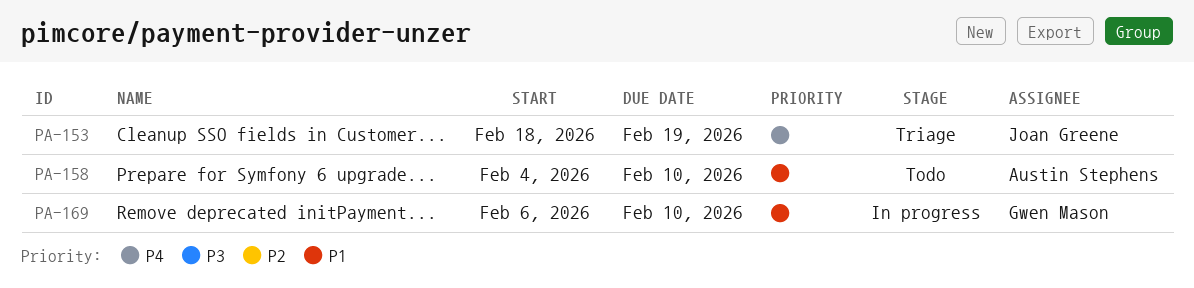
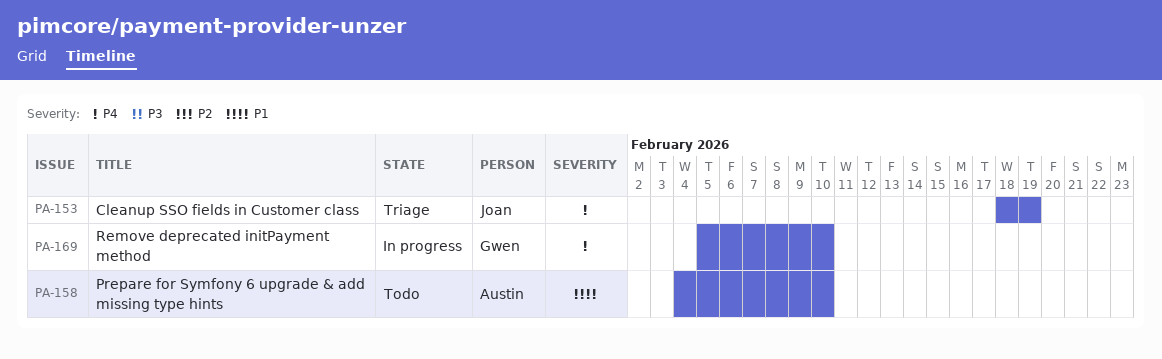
PA-169, priority: P1 -> P4
PA-169, start: Feb 6 -> Feb 5

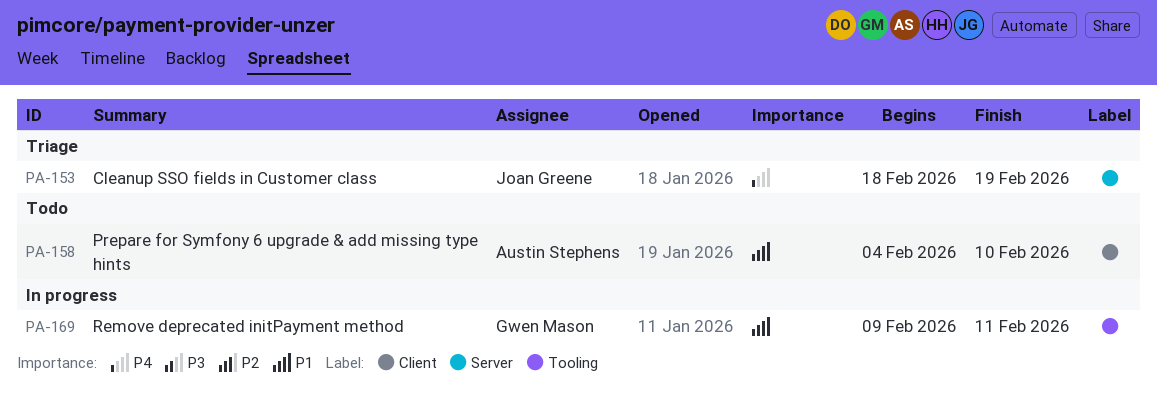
PA-169, priority: P4 -> P1
PA-169, start: Feb 5 -> Feb 9
PA-169, due: Feb 10 -> Feb 11

